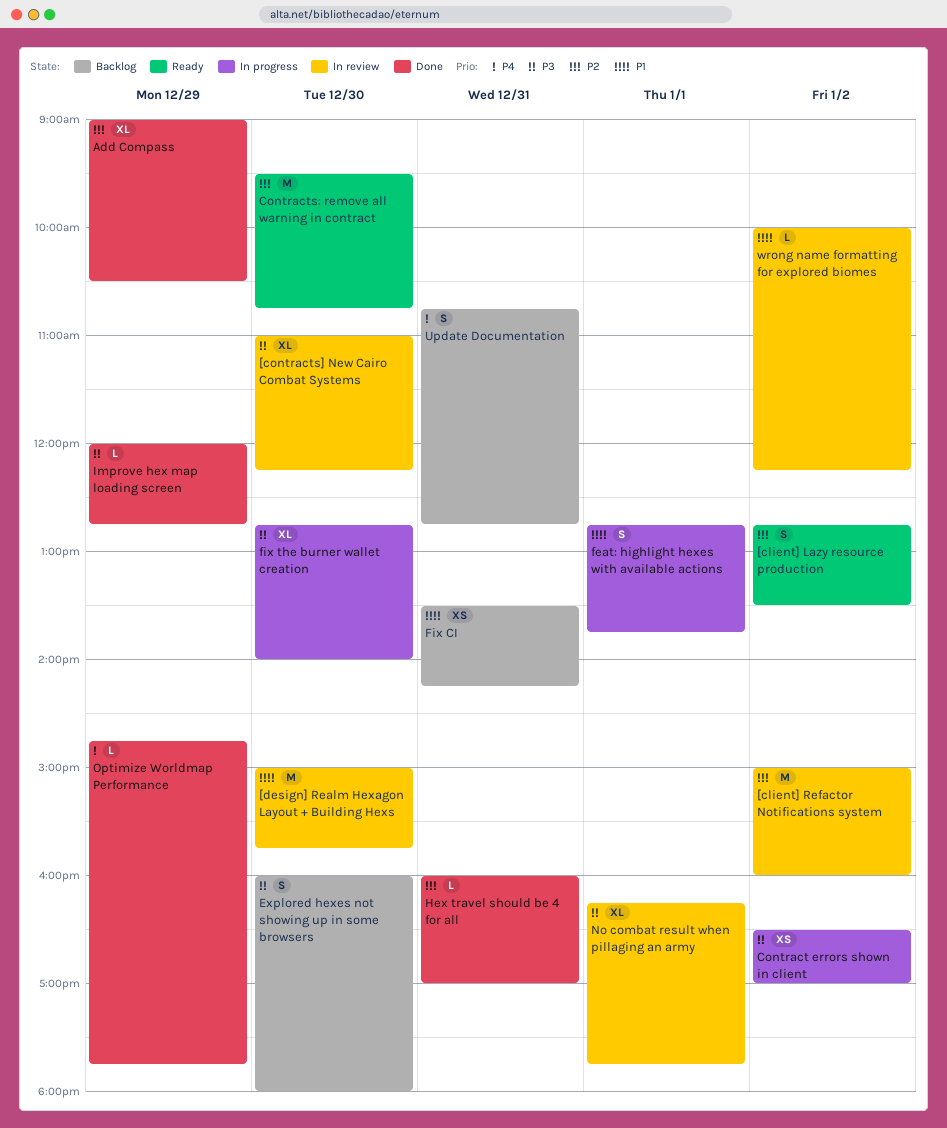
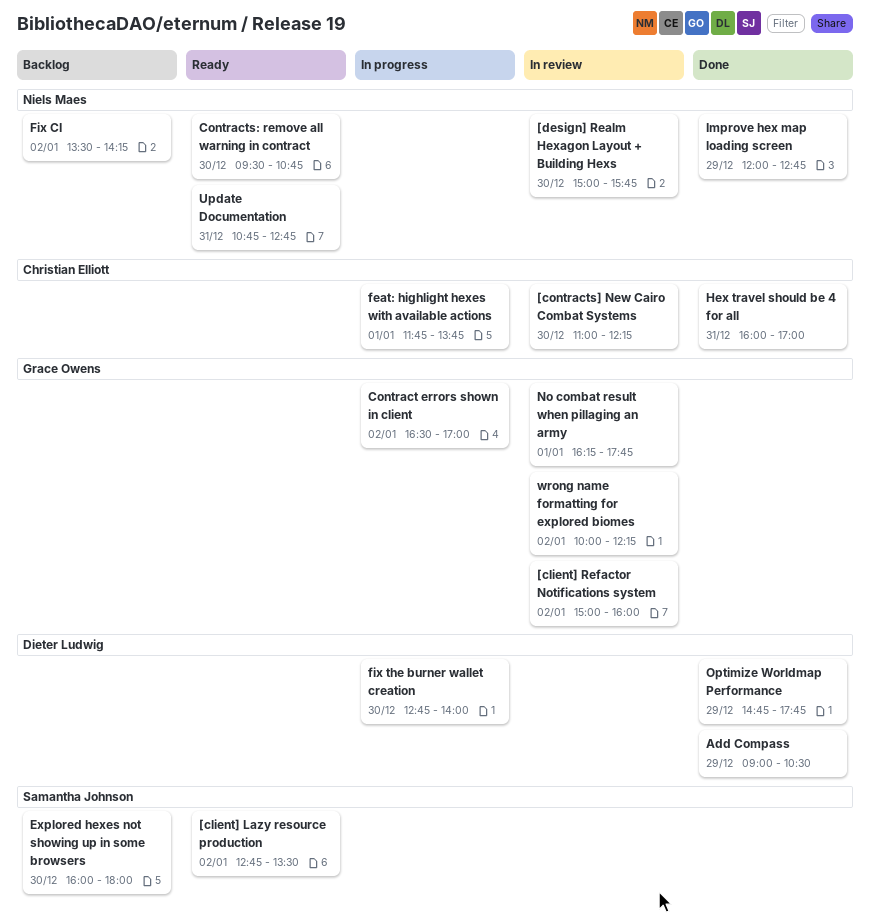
feat: highlight hexes with available actions, begins: 12:45 -> 11:45
Fix CI, day: Dec 31 -> Jan 2
Update Documentation, status: Backlog -> Ready

